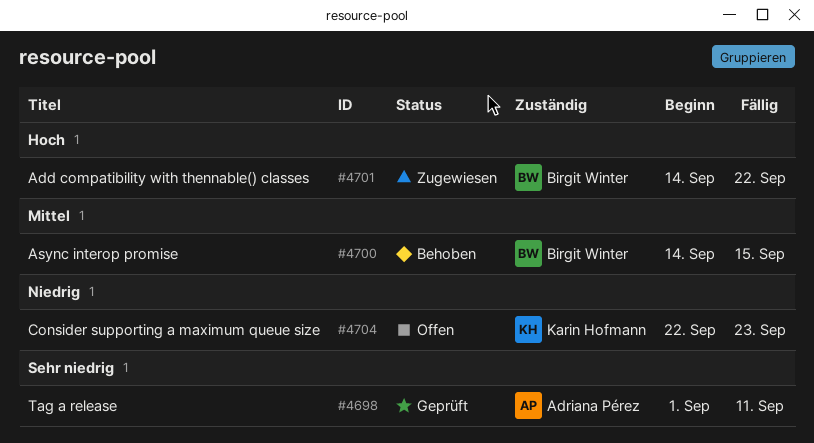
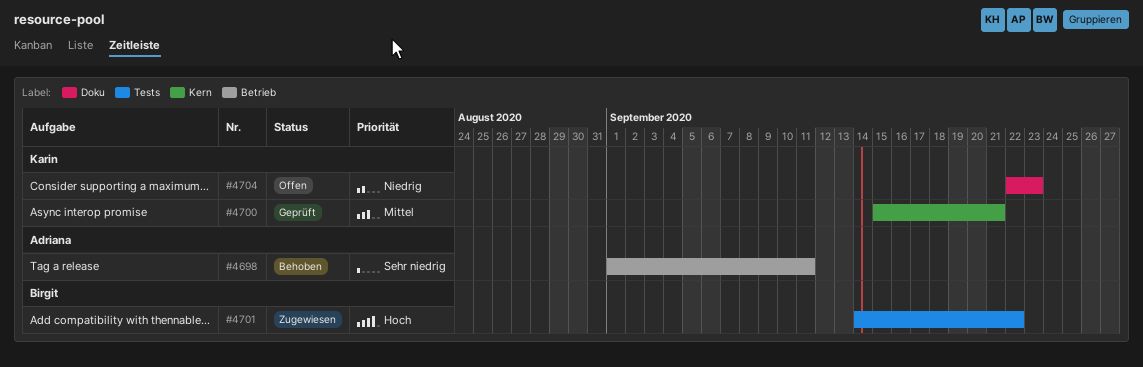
#4698, status: Geprüft -> Behoben
#4700, status: Behoben -> Geprüft
#4700, owner: Birgit Winter -> Karin Hofmann
#4700, start: Sep 14 -> Sep 15
#4700, due: Sep 15 -> Sep 21

